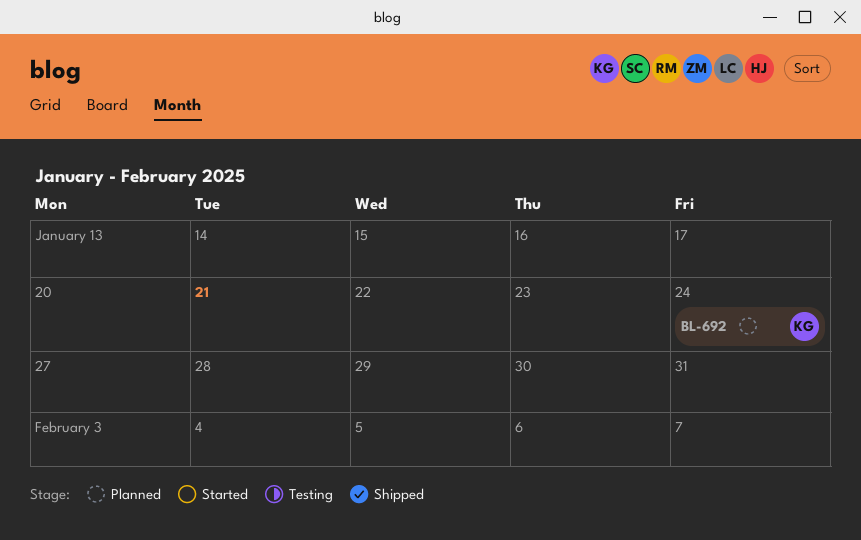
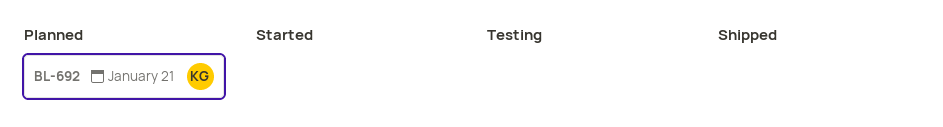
BL-692, due: Jan 24 -> Jan 21

